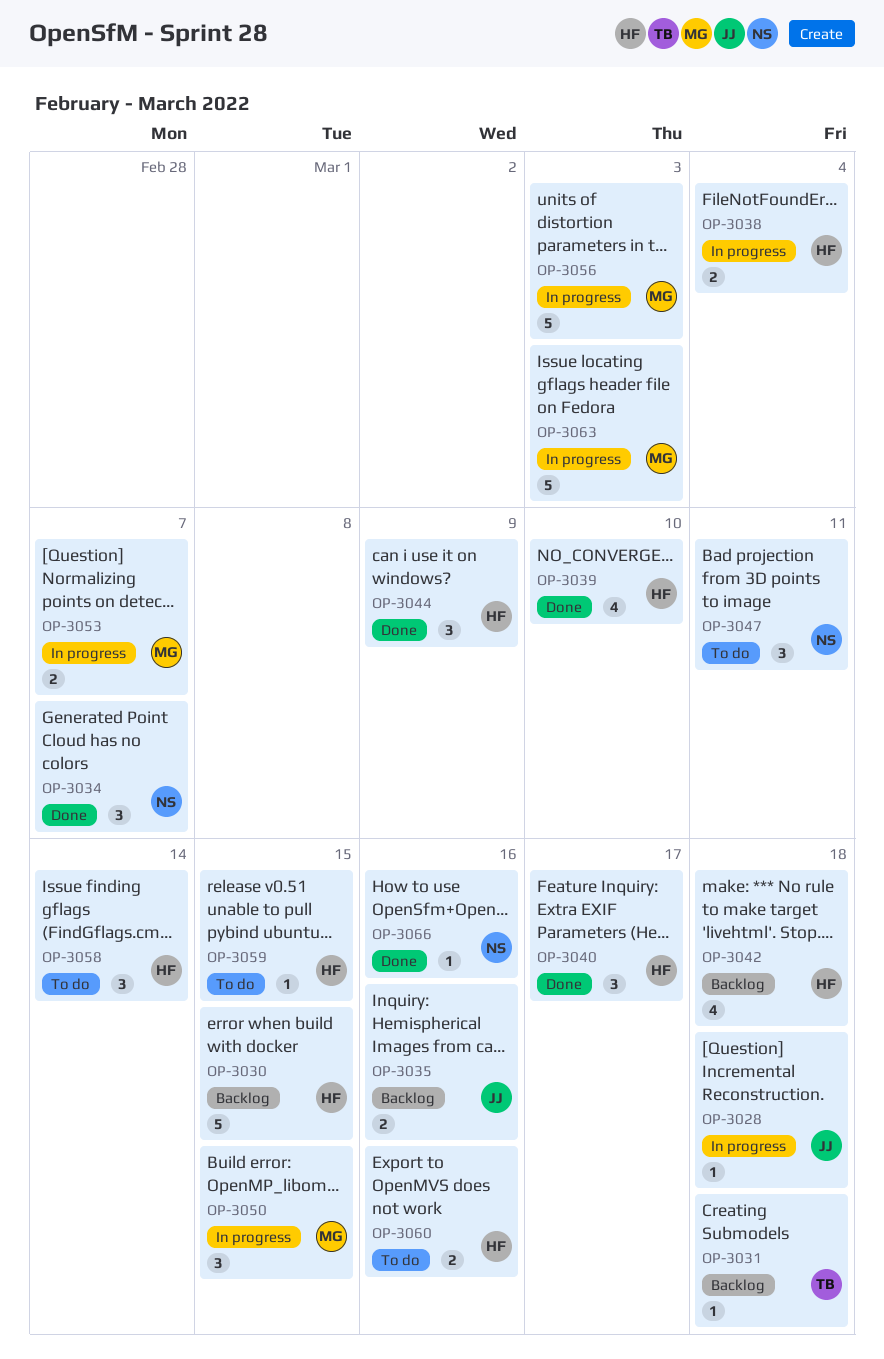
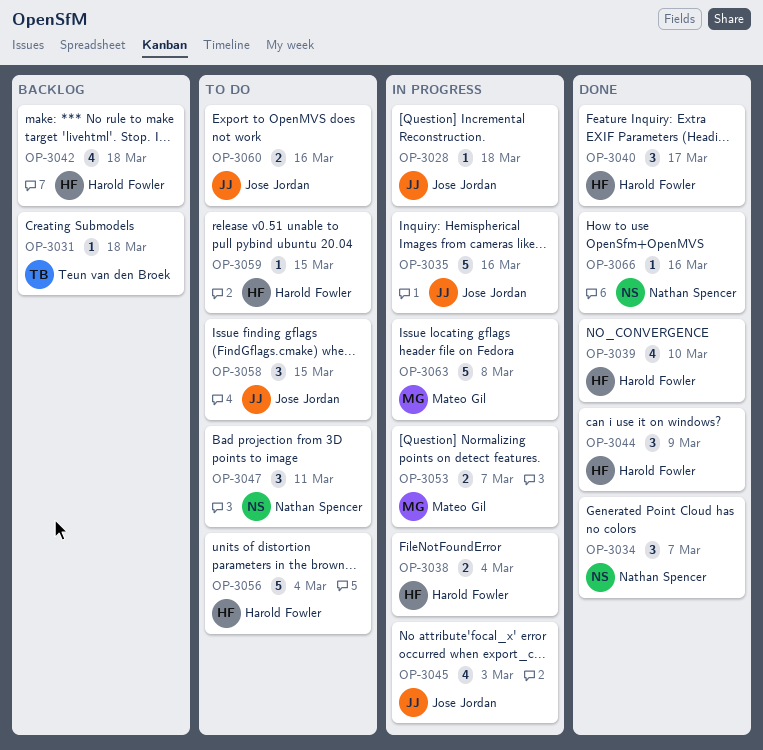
OP-3030: present -> none
OP-3035, status: Backlog -> In progress
OP-3035, estimate: 2 -> 5
OP-3045: none -> present
OP-3050: present -> none
OP-3056, status: In progress -> To do
OP-3056, owner: Mateo Gil -> Harold Fowler
OP-3056, due: Mar 3 -> Mar 4
OP-3058, owner: Harold Fowler -> Jose Jordan
OP-3058, due: Mar 14 -> Mar 15
OP-3060, owner: Harold Fowler -> Jose Jordan
OP-3063, due: Mar 3 -> Mar 8

